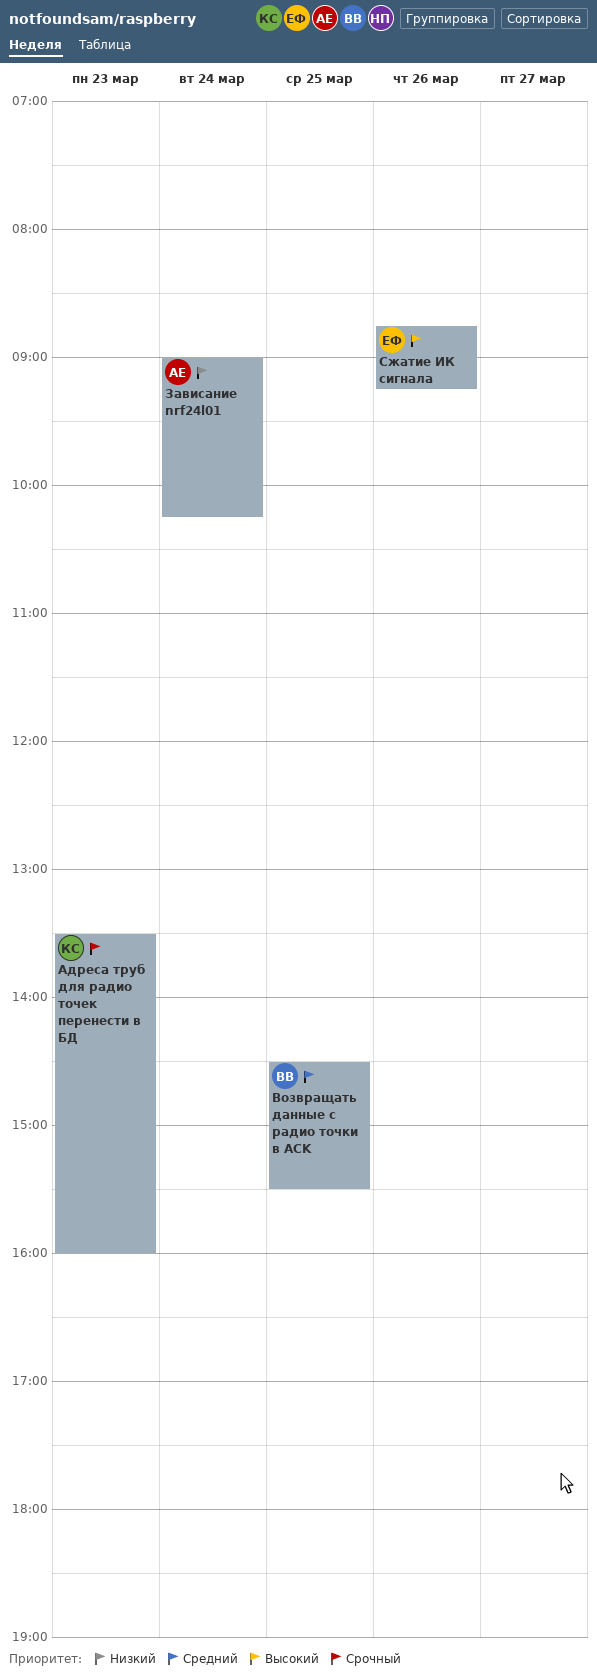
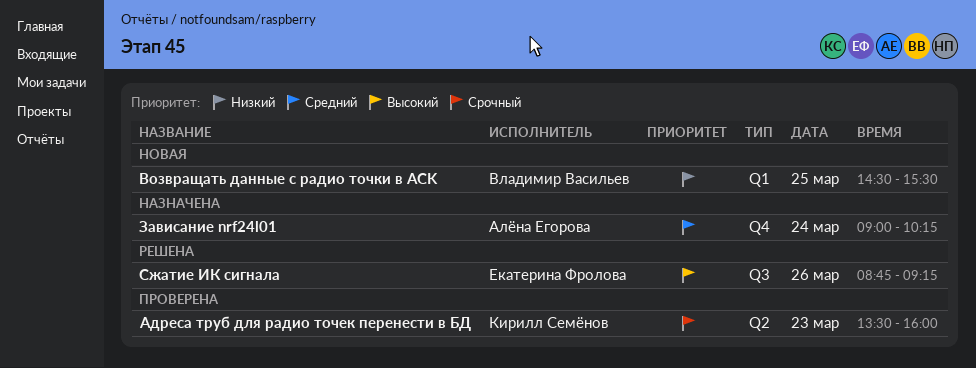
Возвращать данные с радио точки в ACK, priority: Средний -> Низкий
Зависание nrf24l01, priority: Низкий -> Средний

